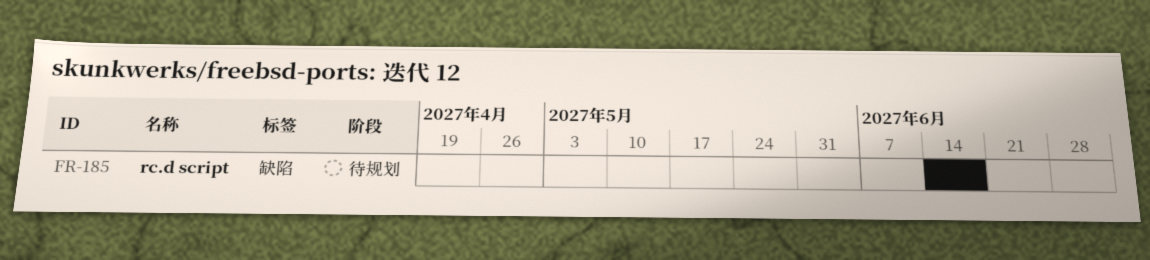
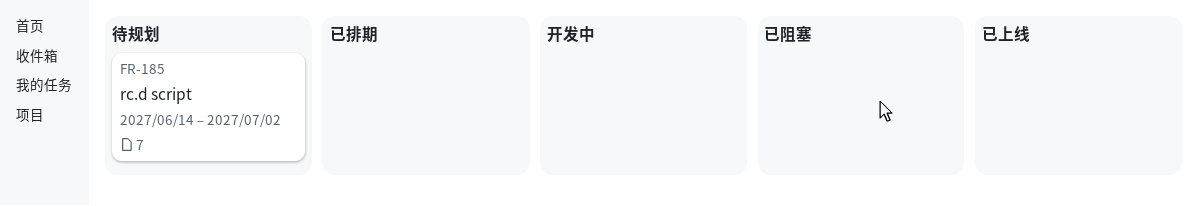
FR-185, due: Jun 18 -> Jul 2

